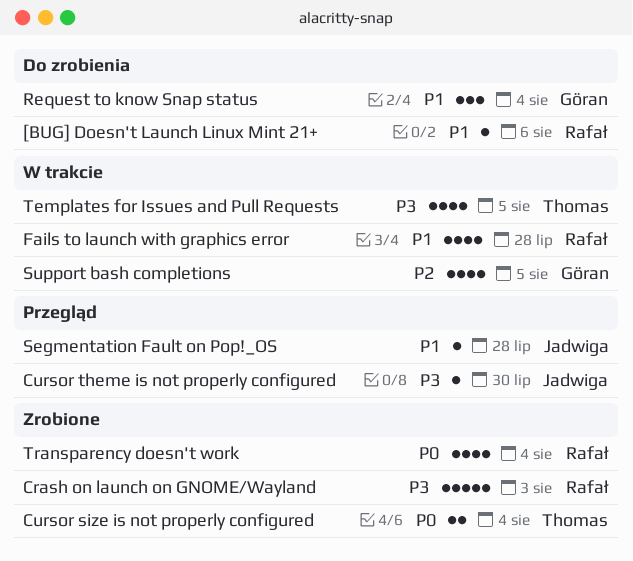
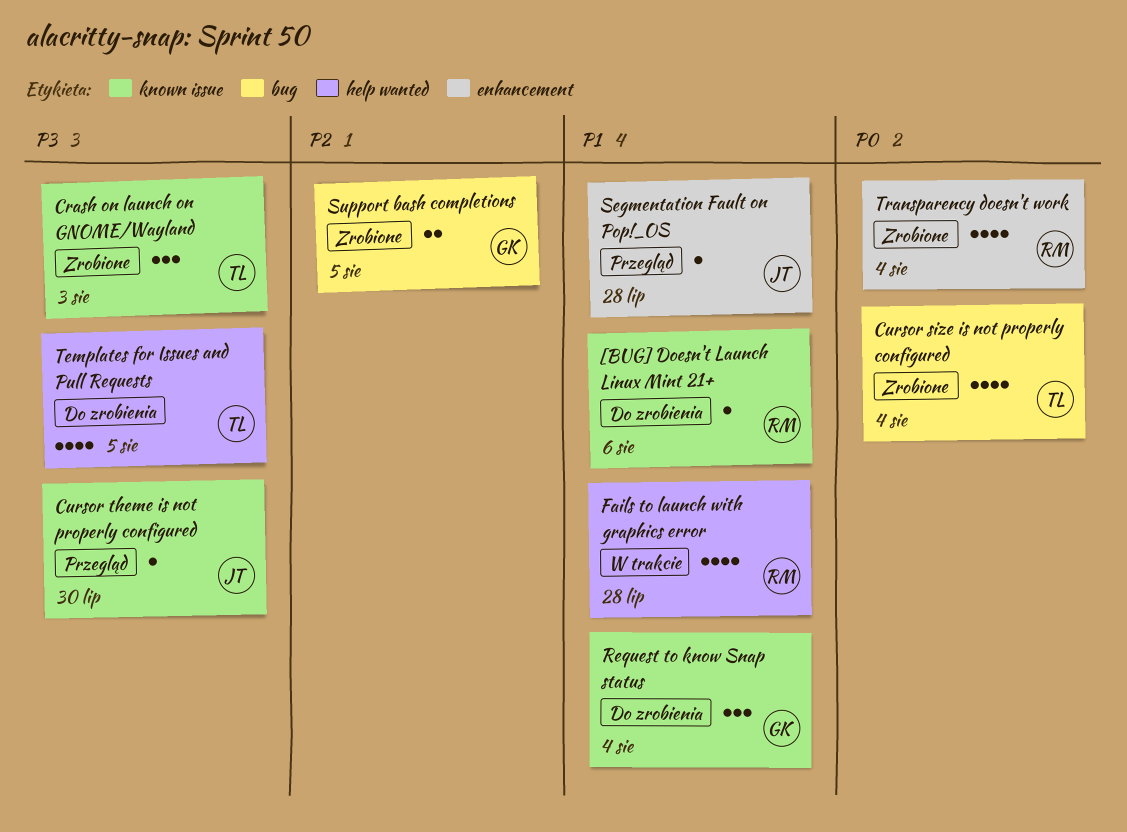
Crash on launch on GNOME/Wayland, owner: Rafał -> Thomas
Crash on launch on GNOME/Wayland, estimate: 5 -> 3
Cursor size is not properly configured, estimate: 2 -> 4
Support bash completions, status: W trakcie -> Zrobione
Support bash completions, estimate: 4 -> 2
Templates for Issues and Pull Requests, status: W trakcie -> Do zrobienia

